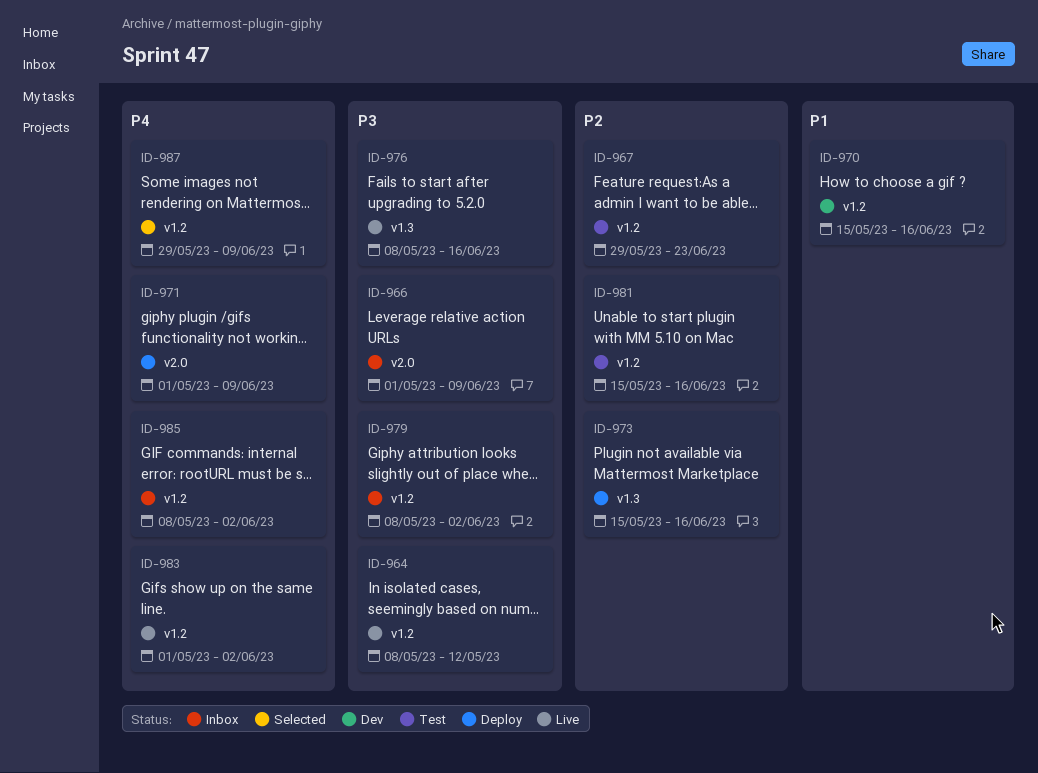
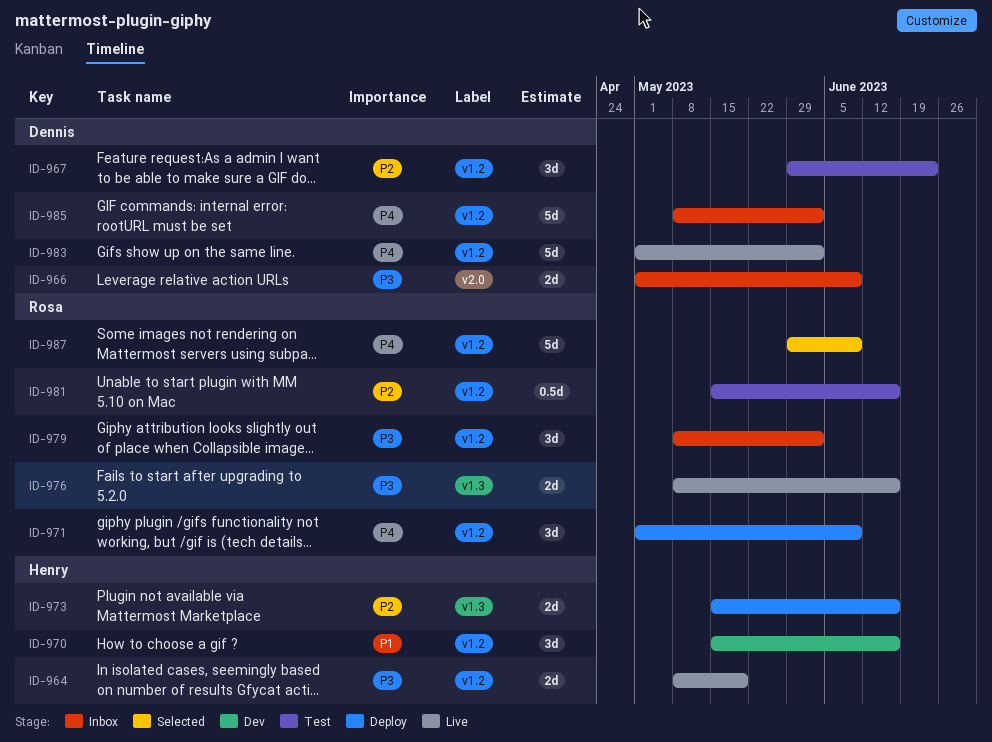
ID-964, due: May 12 -> May 19
ID-971, label: v2.0 -> v1.2

